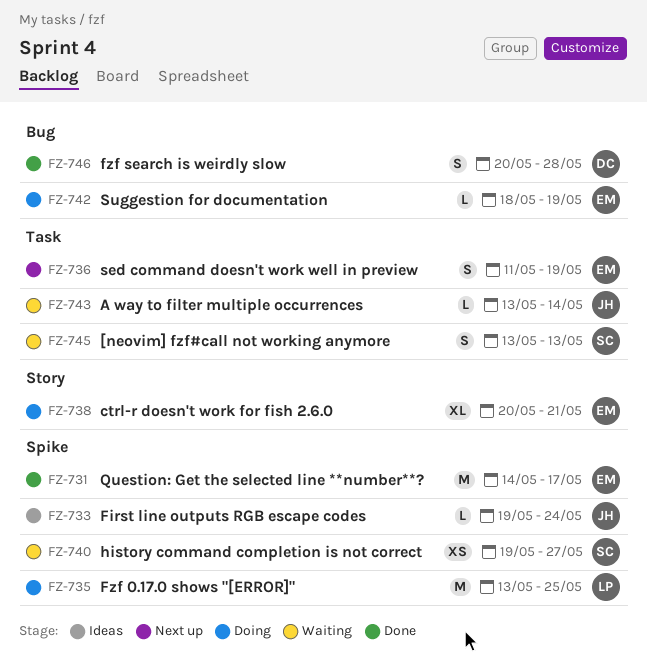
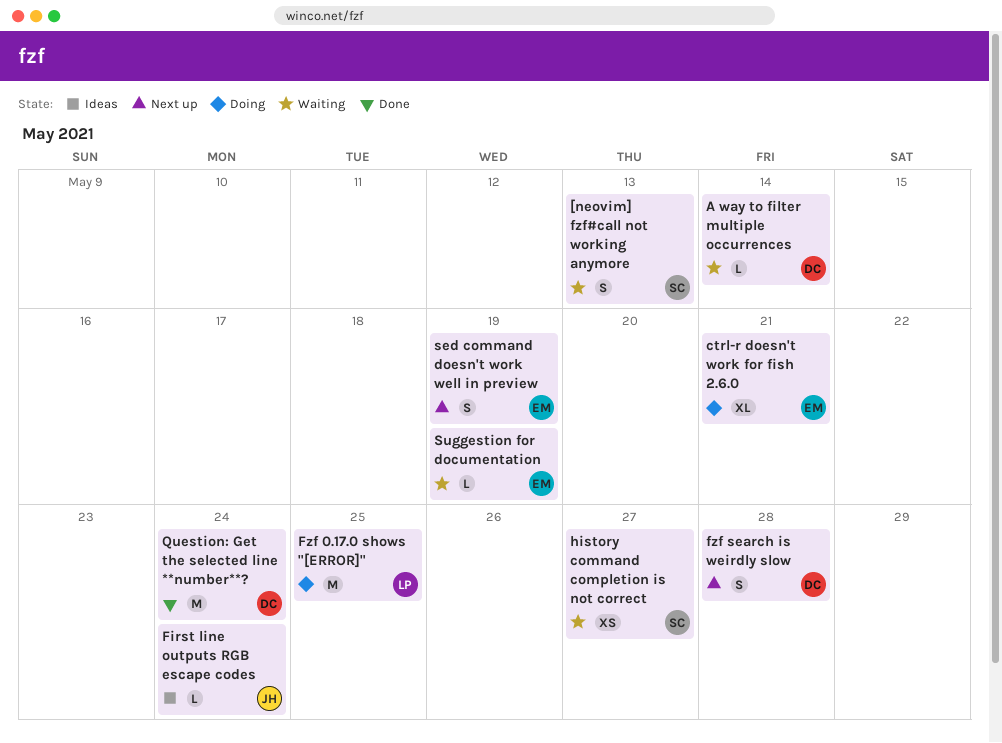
A way to filter multiple occurrences, owner: JH -> DC
fzf search is weirdly slow, status: Done -> Next up
Question: Get the selected line **number**?, owner: EM -> DC
Question: Get the selected line **number**?, due: May 17 -> May 24
Suggestion for documentation, status: Doing -> Waiting

